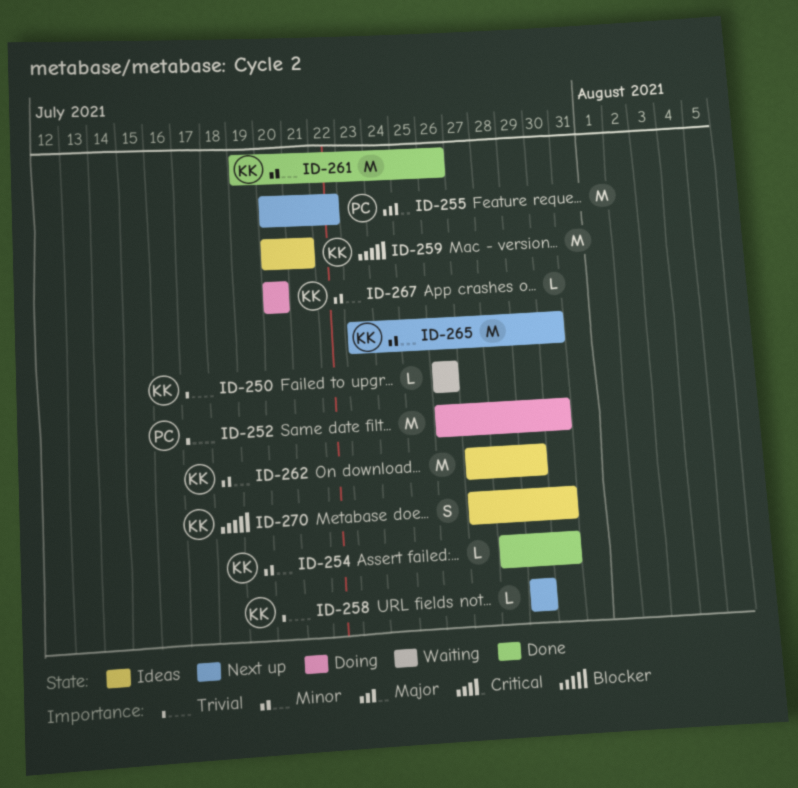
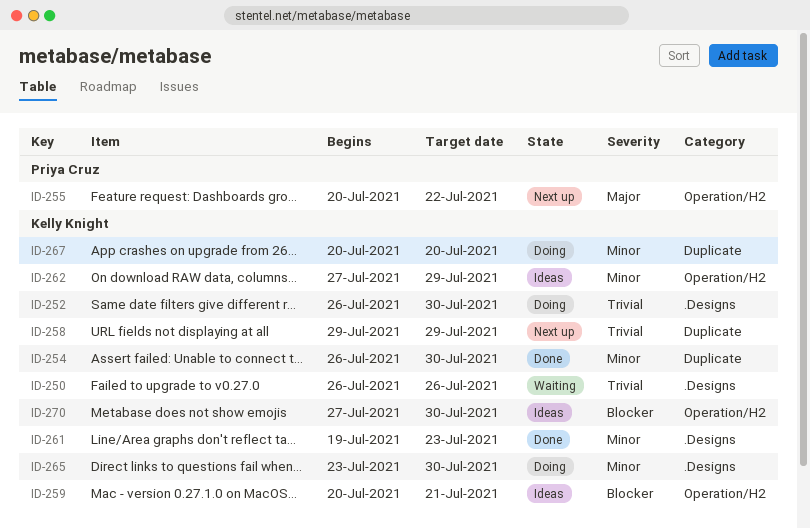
ID-252, owner: Priya Cruz -> Kelly Knight
ID-254, start: Jul 28 -> Jul 26
ID-261, due: Jul 26 -> Jul 23
ID-265, status: Next up -> Doing

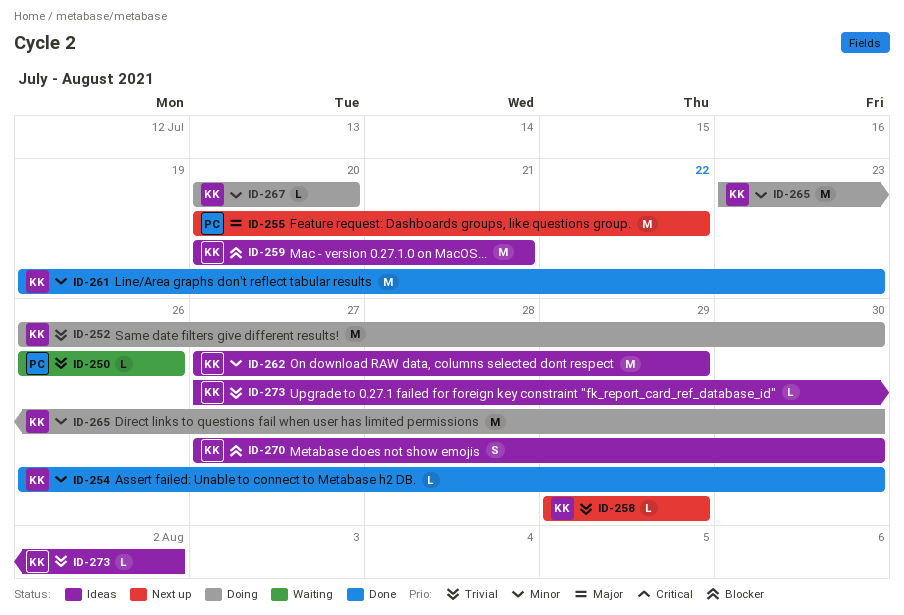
ID-250, owner: Kelly Knight -> Priya Cruz
ID-273: none -> present

